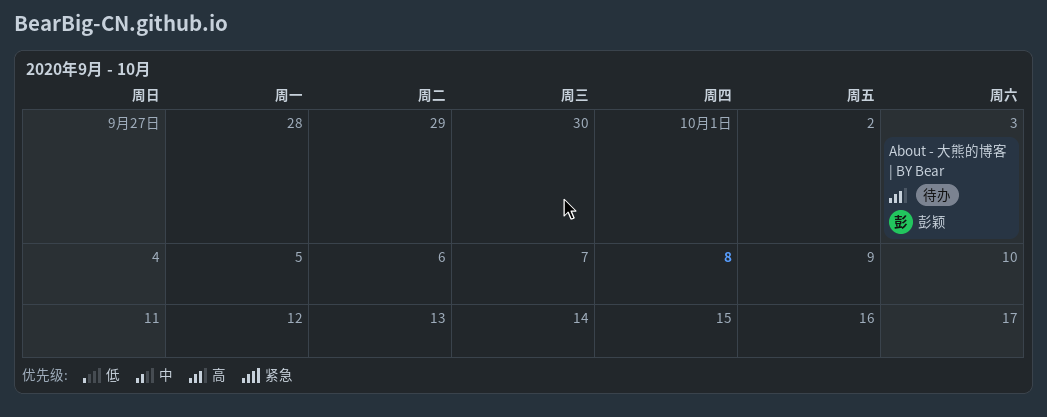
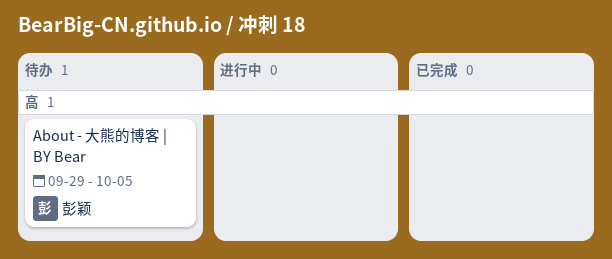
About - 大熊的博客 | BY Bear, due: Oct 3 -> Oct 5

